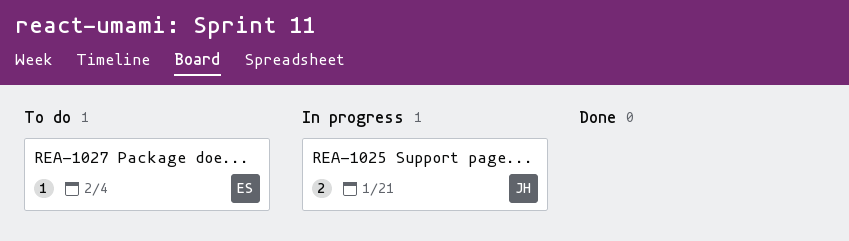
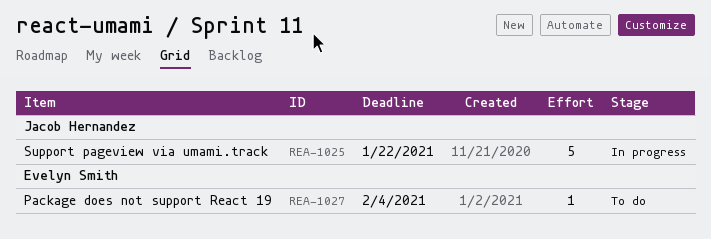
REA-1025, estimate: 2 -> 5
REA-1025, due: Jan 21 -> Jan 22

